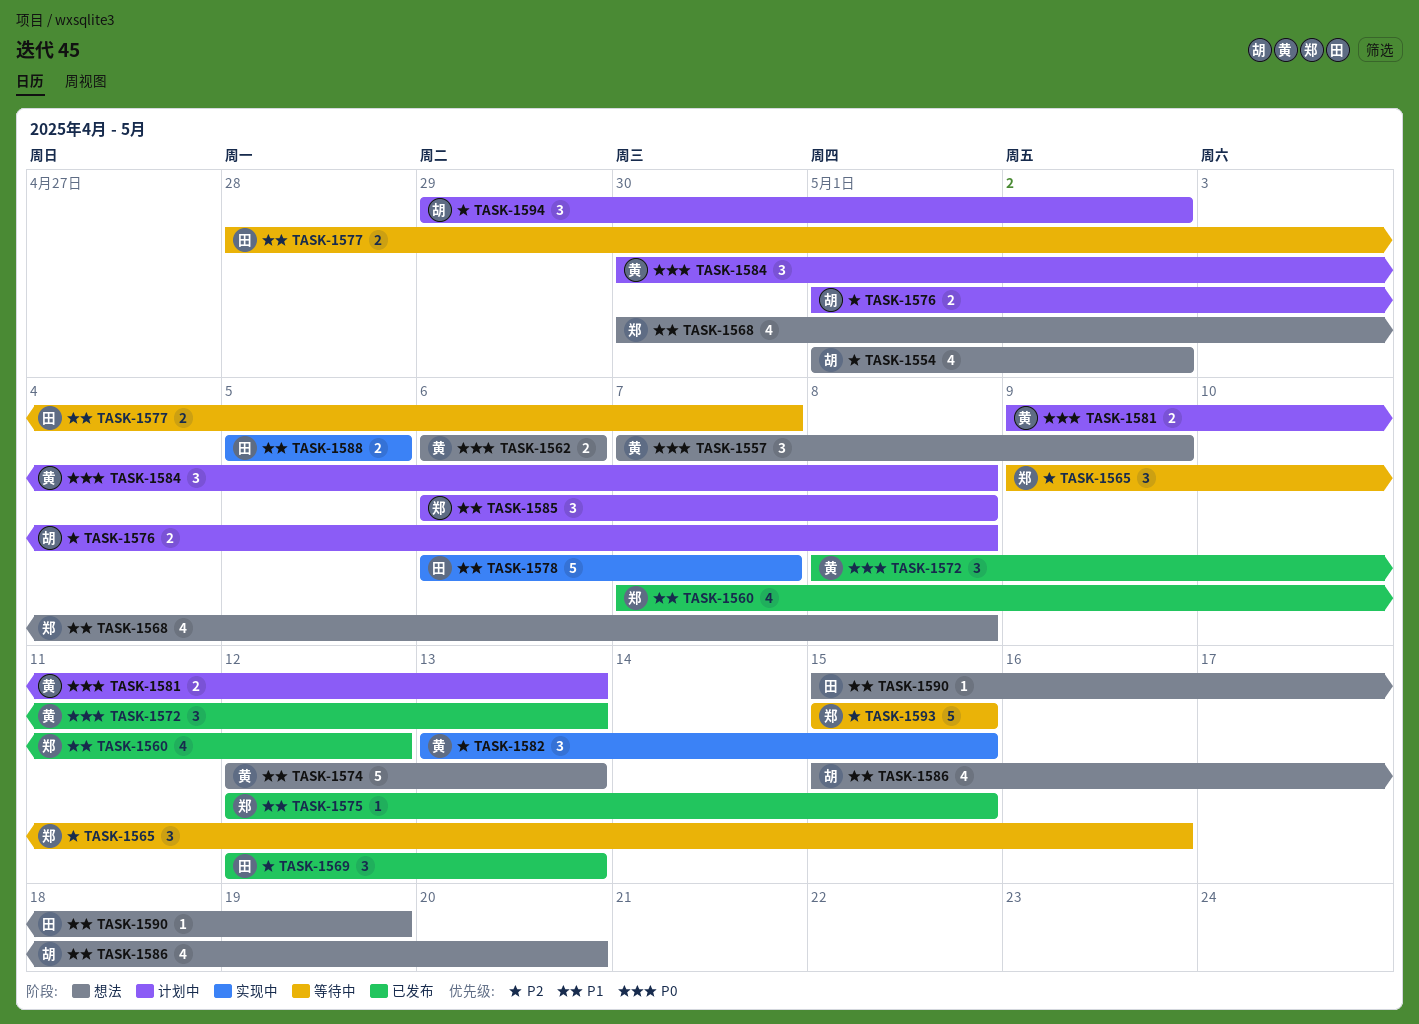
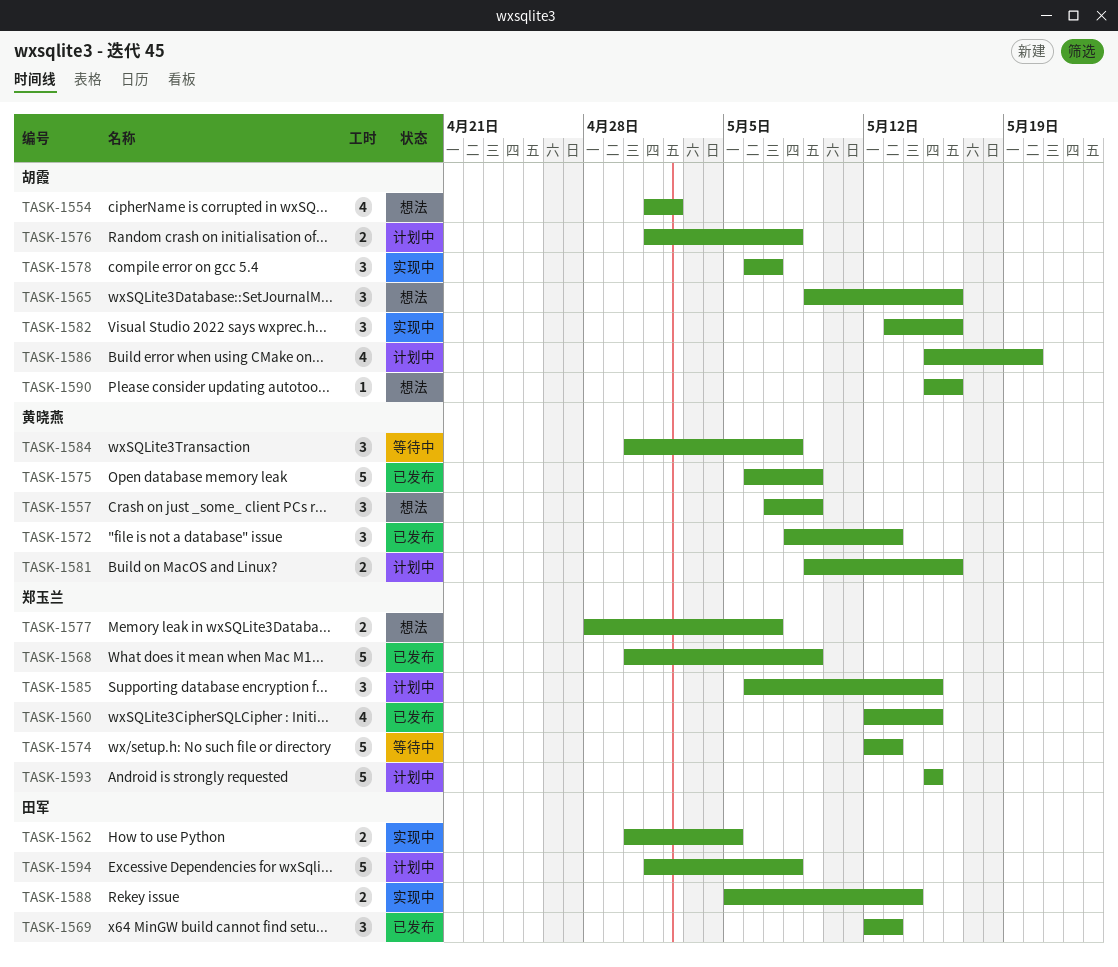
TASK-1560, start: May 7 -> May 12
TASK-1560, due: May 12 -> May 15
TASK-1562, status: 想法 -> 实现中
TASK-1562, owner: 黄晓燕 -> 田军
TASK-1562, start: May 6 -> Apr 30
TASK-1562, due: May 6 -> May 5
TASK-1565, status: 等待中 -> 想法
TASK-1565, owner: 郑玉兰 -> 胡霞
TASK-1568, status: 想法 -> 已发布
TASK-1568, estimate: 4 -> 5
TASK-1568, due: May 8 -> May 9
TASK-1574, status: 想法 -> 等待中
TASK-1574, owner: 黄晓燕 -> 郑玉兰
TASK-1575, owner: 郑玉兰 -> 黄晓燕
TASK-1575, estimate: 1 -> 5
TASK-1575, start: May 12 -> May 6
TASK-1575, due: May 15 -> May 9
TASK-1577, status: 等待中 -> 想法
TASK-1577, owner: 田军 -> 郑玉兰
TASK-1578, owner: 田军 -> 胡霞
TASK-1578, estimate: 5 -> 3
TASK-1581, due: May 13 -> May 16
TASK-1582, owner: 黄晓燕 -> 胡霞
TASK-1582, due: May 15 -> May 16
TASK-1584, status: 计划中 -> 等待中
TASK-1585, due: May 8 -> May 15
TASK-1586, status: 想法 -> 计划中
TASK-1588, due: May 5 -> May 14
TASK-1590, owner: 田军 -> 胡霞
TASK-1590, due: May 19 -> May 16
TASK-1593, status: 等待中 -> 计划中
TASK-1594, owner: 胡霞 -> 田军
TASK-1594, estimate: 3 -> 5
TASK-1594, start: Apr 29 -> May 1
TASK-1594, due: May 2 -> May 8

